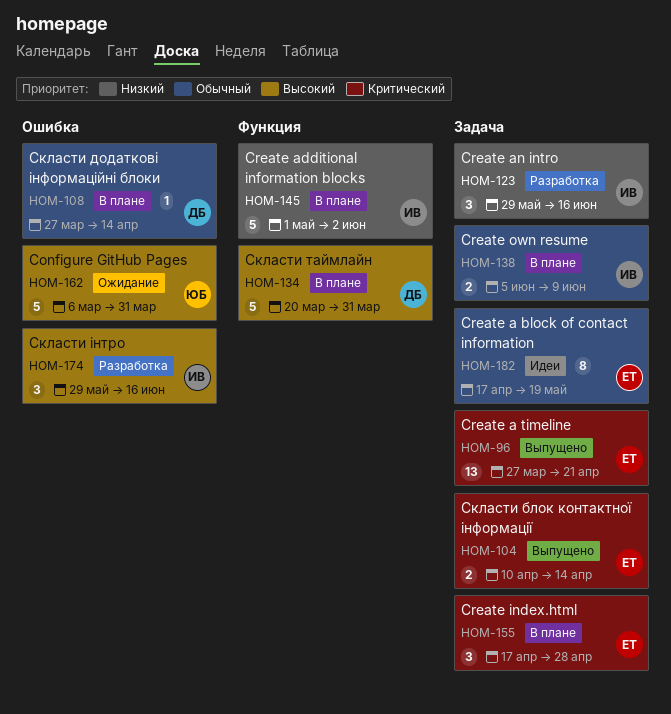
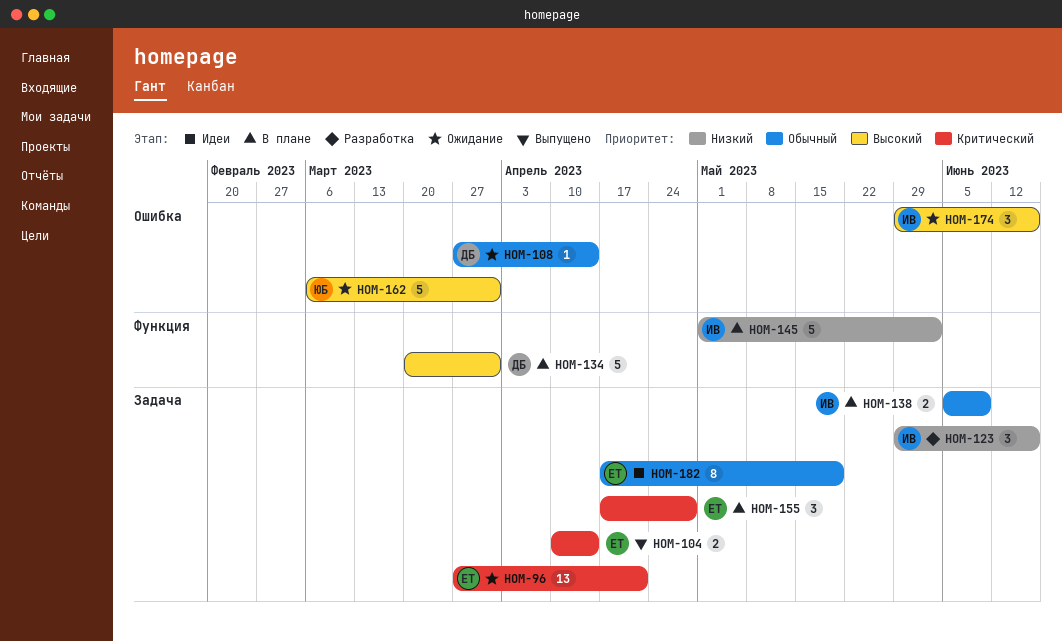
HOM-96, status: Выпущено -> Ожидание
HOM-108, status: В плане -> Ожидание
HOM-174, status: Разработка -> Ожидание

